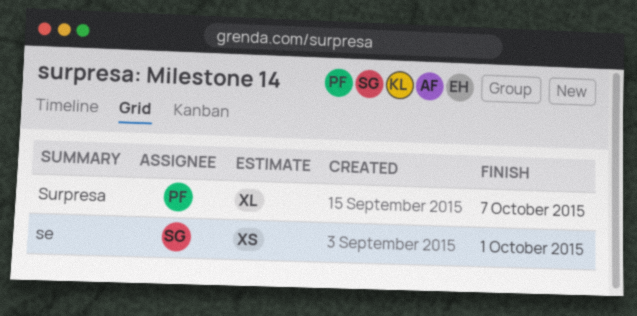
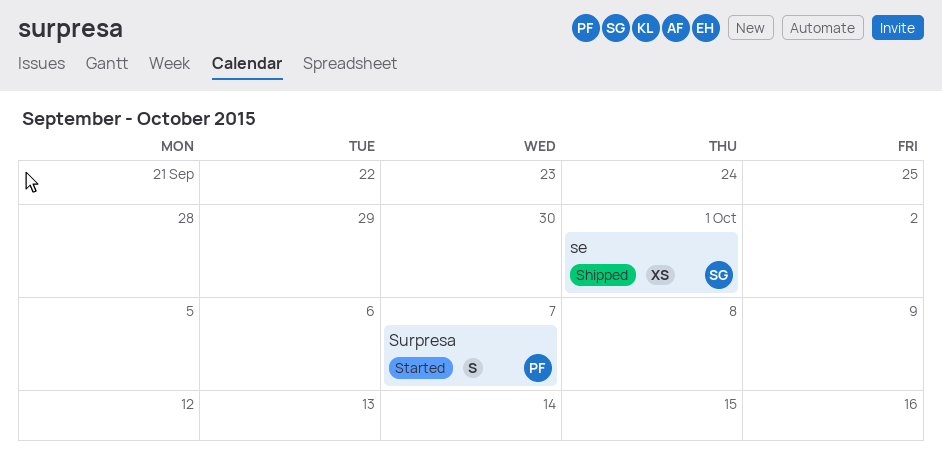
Surpresa, estimate: XL -> S

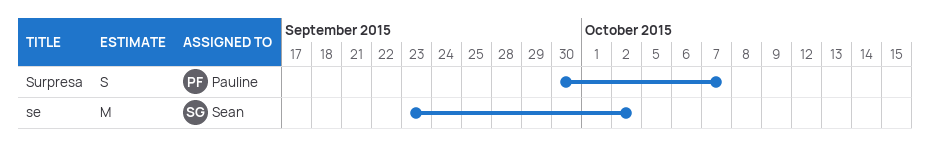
se, estimate: XS -> M
se, due: Oct 1 -> Oct 2

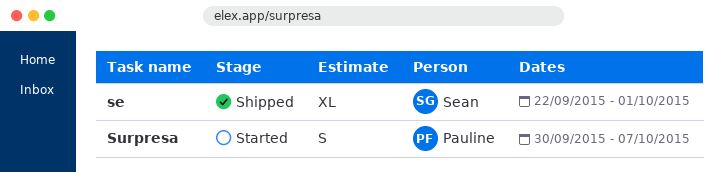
se, estimate: M -> XL
se, start: Sep 23 -> Sep 22
se, due: Oct 2 -> Oct 1

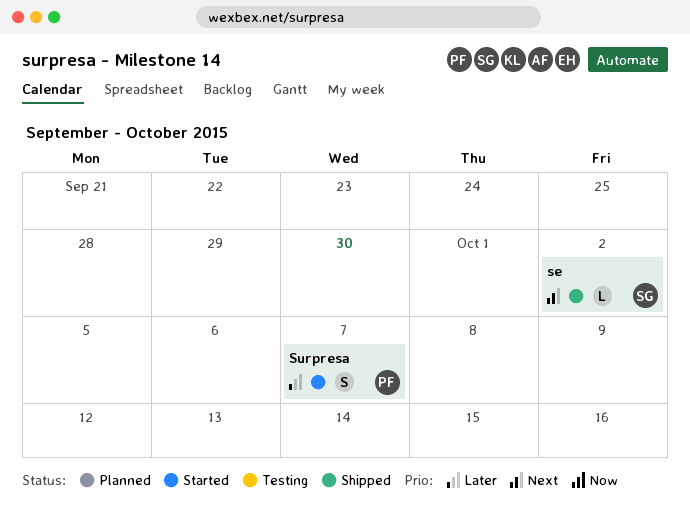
se, estimate: XL -> L
se, due: Oct 1 -> Oct 2

